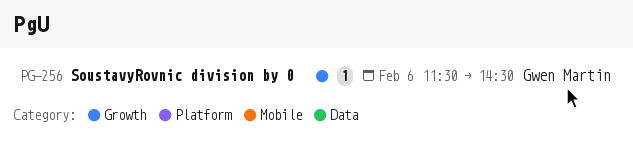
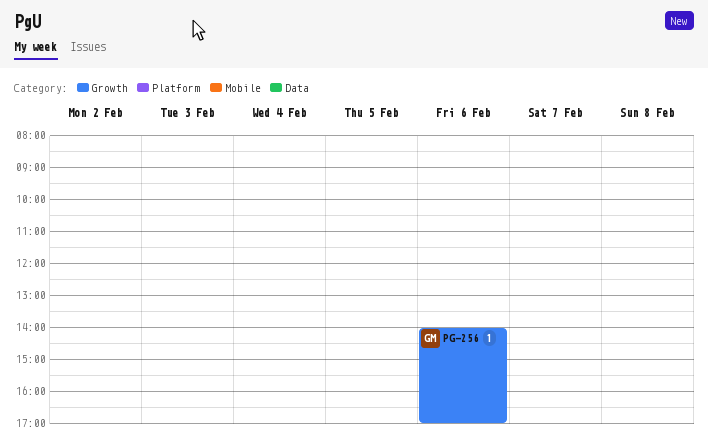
PG-256, begins: 11:30 -> 14:00
PG-256, ends: 14:30 -> 17:00

